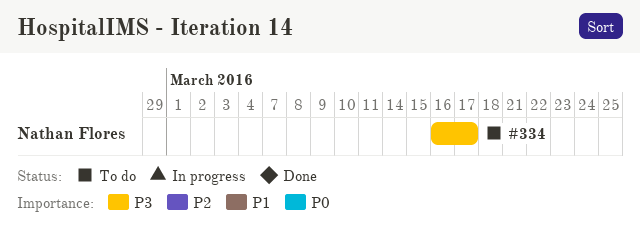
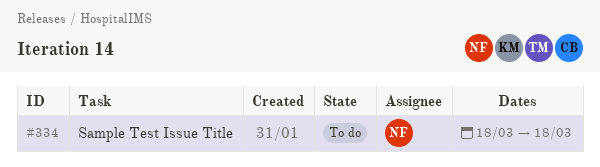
#334, start: Mar 16 -> Mar 18
#334, due: Mar 17 -> Mar 18

